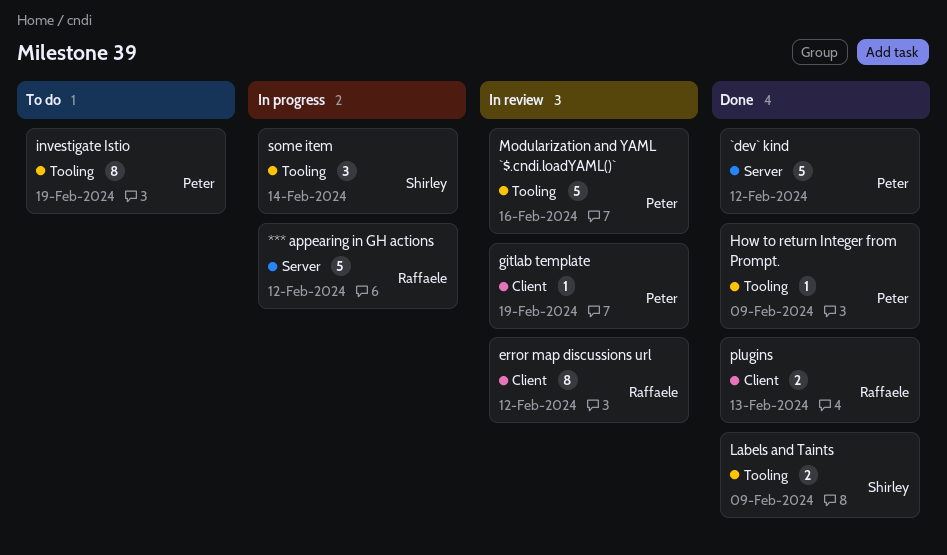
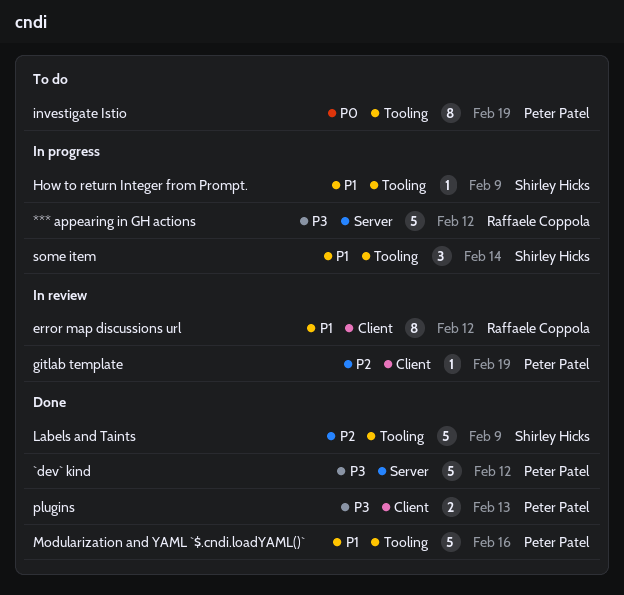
How to return Integer from Prompt., status: Done -> In progress
How to return Integer from Prompt., owner: Peter Patel -> Shirley Hicks
Labels and Taints, estimate: 2 -> 5
Modularization and YAML `$.cndi.loadYAML()`, status: In review -> Done
plugins, owner: Raffaele Coppola -> Peter Patel

